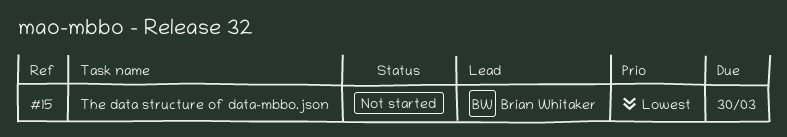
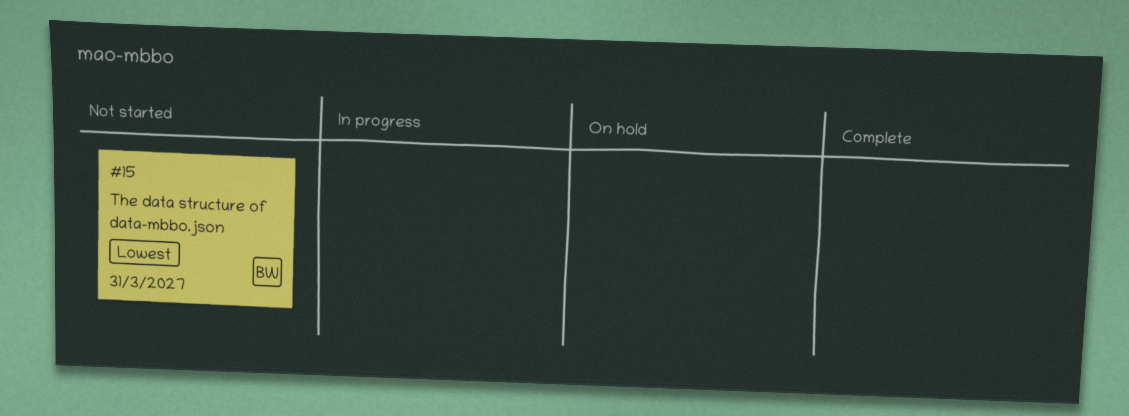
#15, due: Mar 30 -> Mar 31

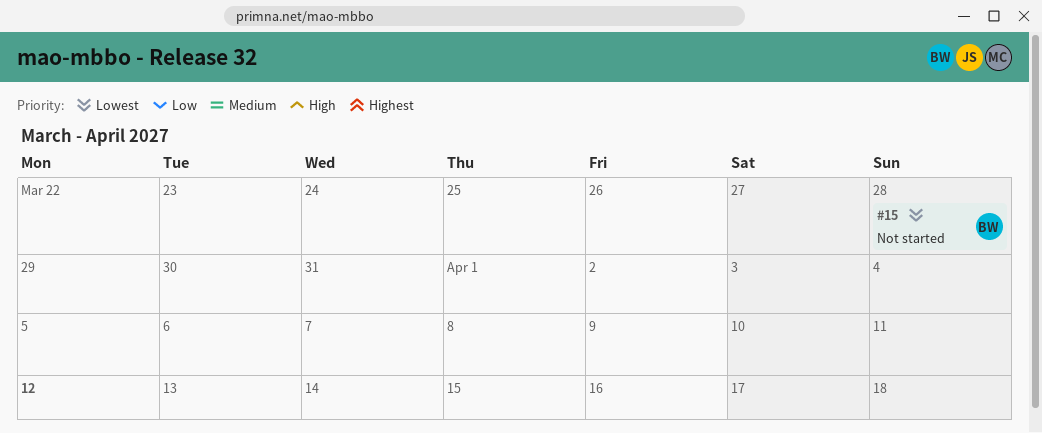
#15, due: Mar 31 -> Mar 28

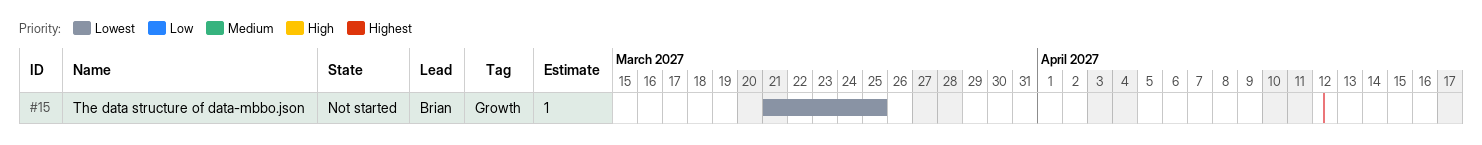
#15, due: Mar 28 -> Mar 25

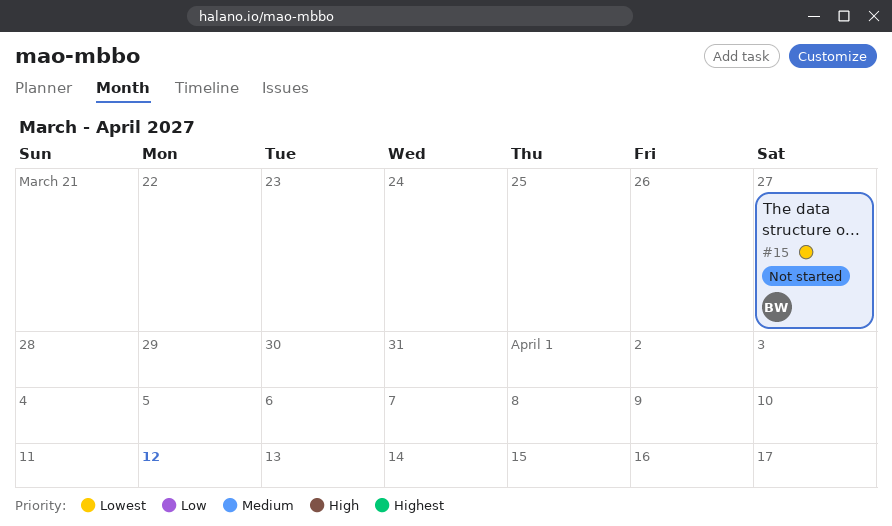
#15, due: Mar 25 -> Mar 27

